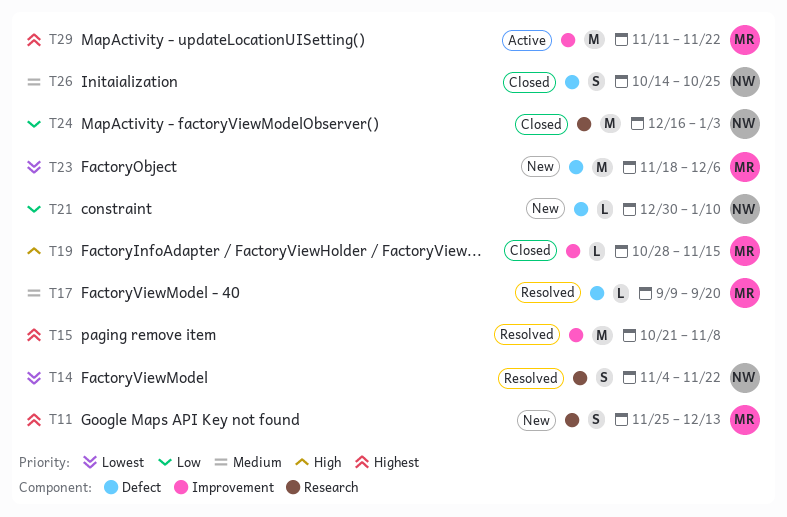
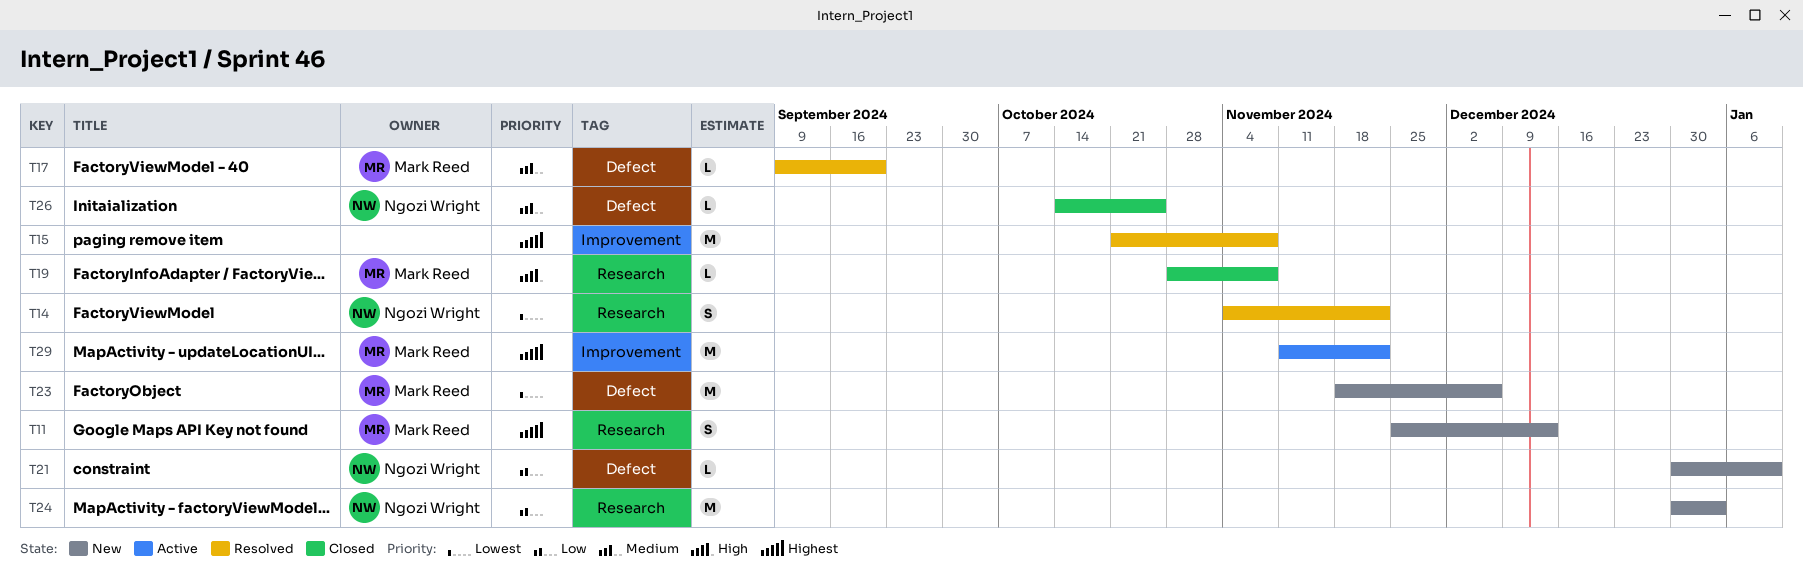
T19, label: Improvement -> Research
T19, due: Nov 15 -> Nov 8
T24, status: Closed -> New
T24, start: Dec 16 -> Dec 30
T26, estimate: S -> L

